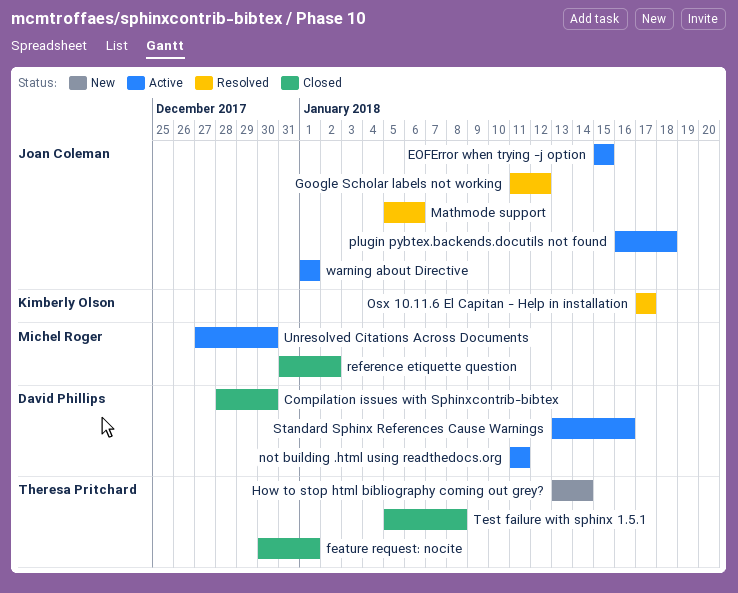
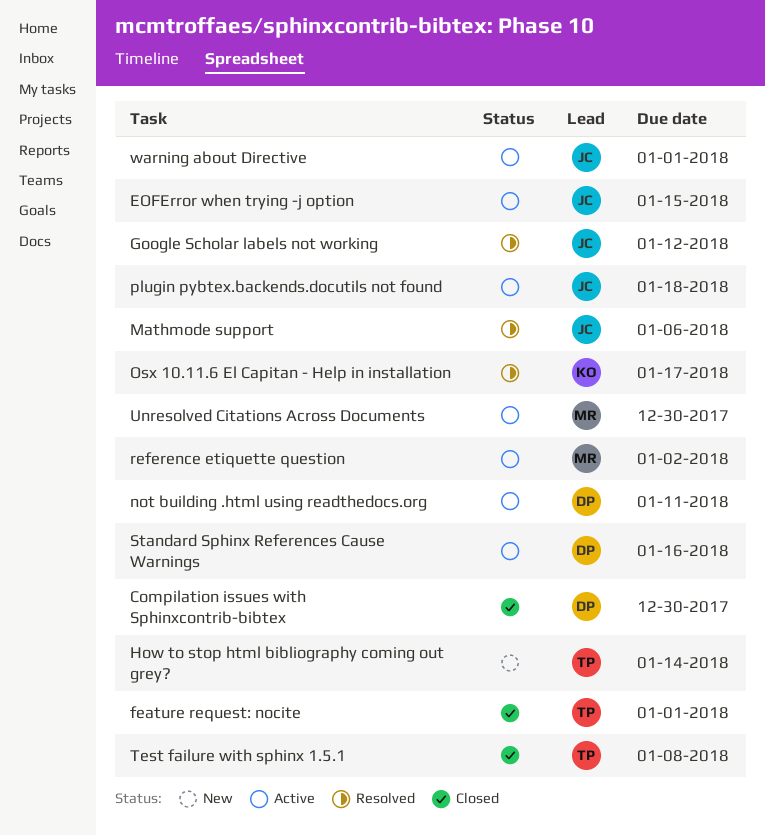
reference etiquette question, status: Closed -> Active

